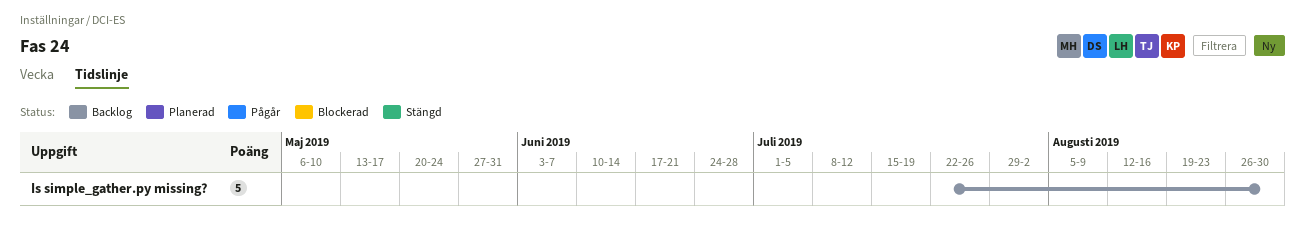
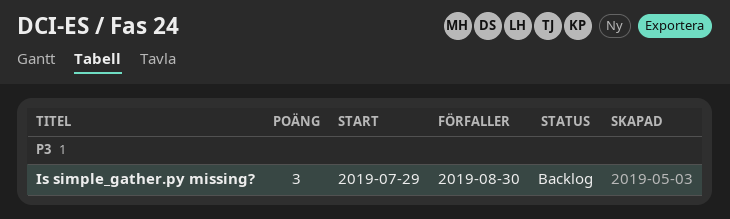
Is simple_gather.py missing?, estimate: 5 -> 3
Is simple_gather.py missing?, start: Jul 22 -> Jul 29

